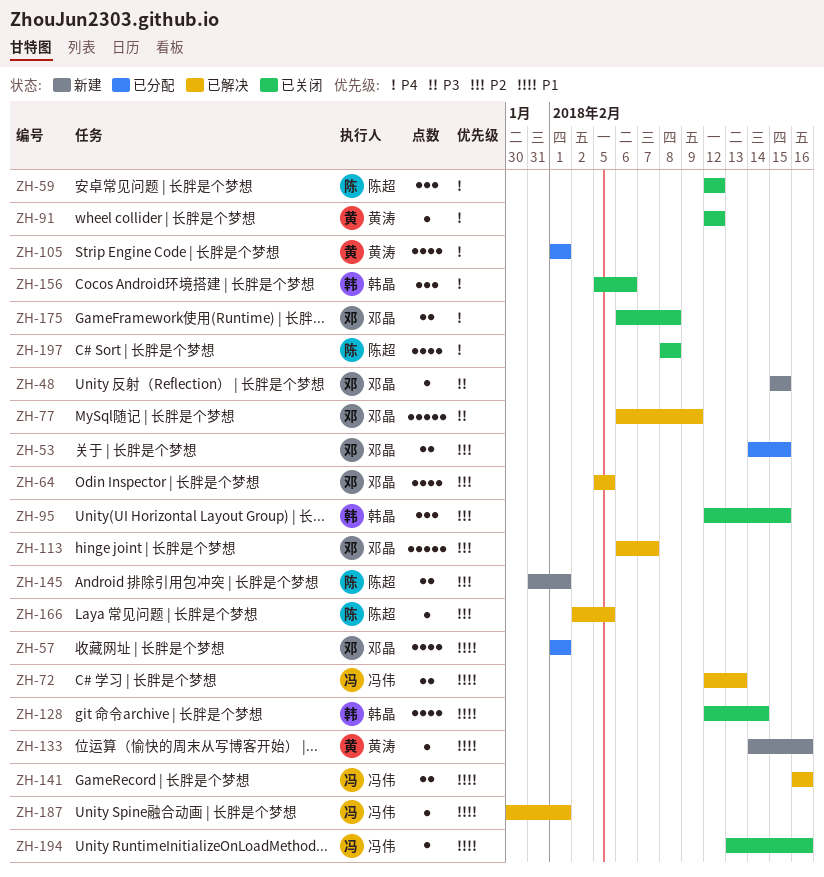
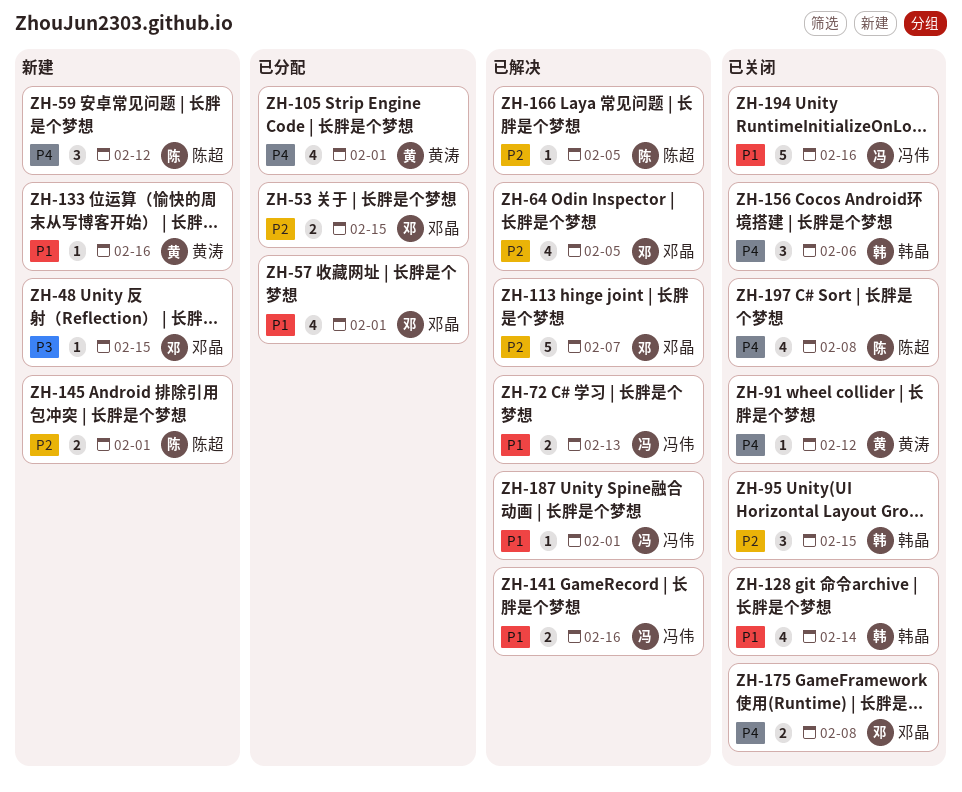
ZH-59, status: 已关闭 -> 新建
ZH-77: present -> none
ZH-194, estimate: 1 -> 5

